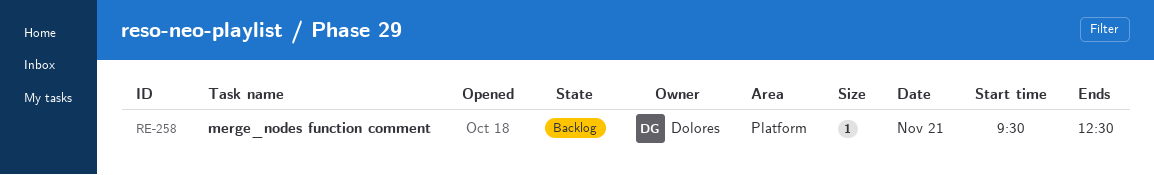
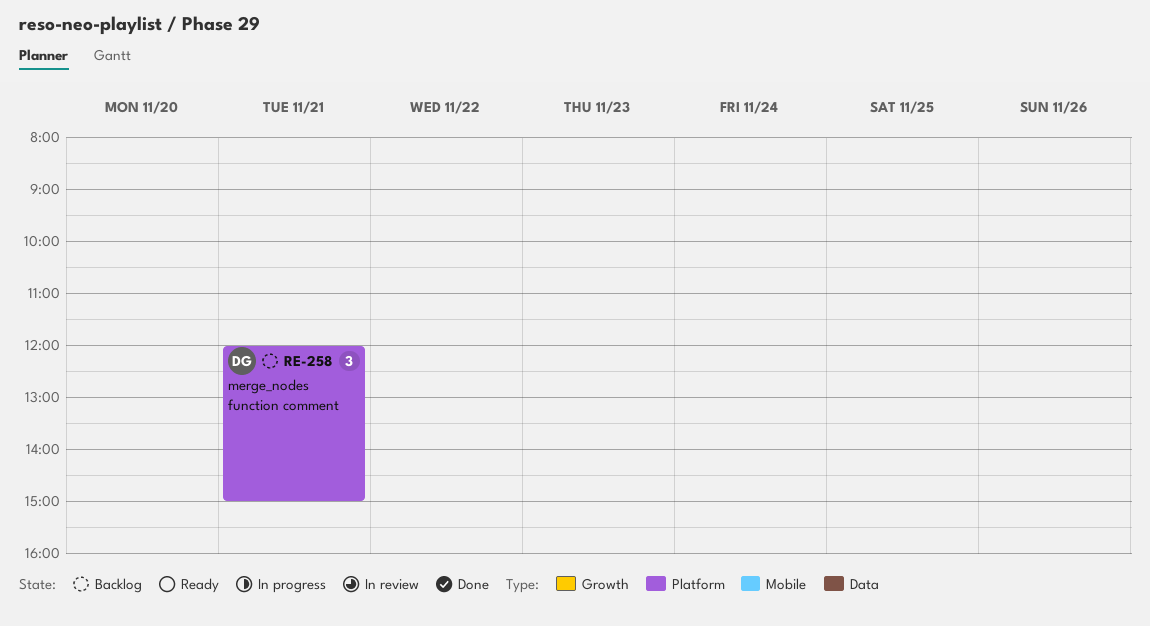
RE-258, estimate: 1 -> 3
RE-258, begins: 09:30 -> 12:00
RE-258, ends: 12:30 -> 15:00

